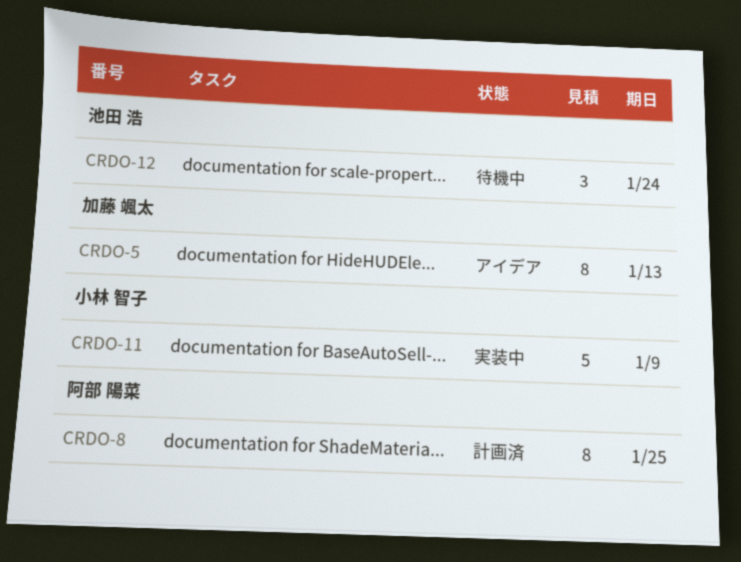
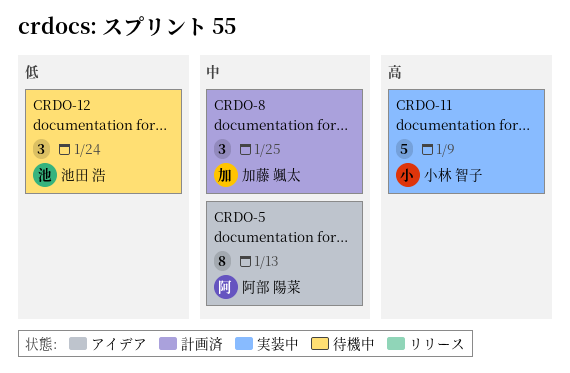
CRDO-5, owner: 加藤 颯太 -> 阿部 陽菜
CRDO-8, owner: 阿部 陽菜 -> 加藤 颯太
CRDO-8, estimate: 8 -> 3

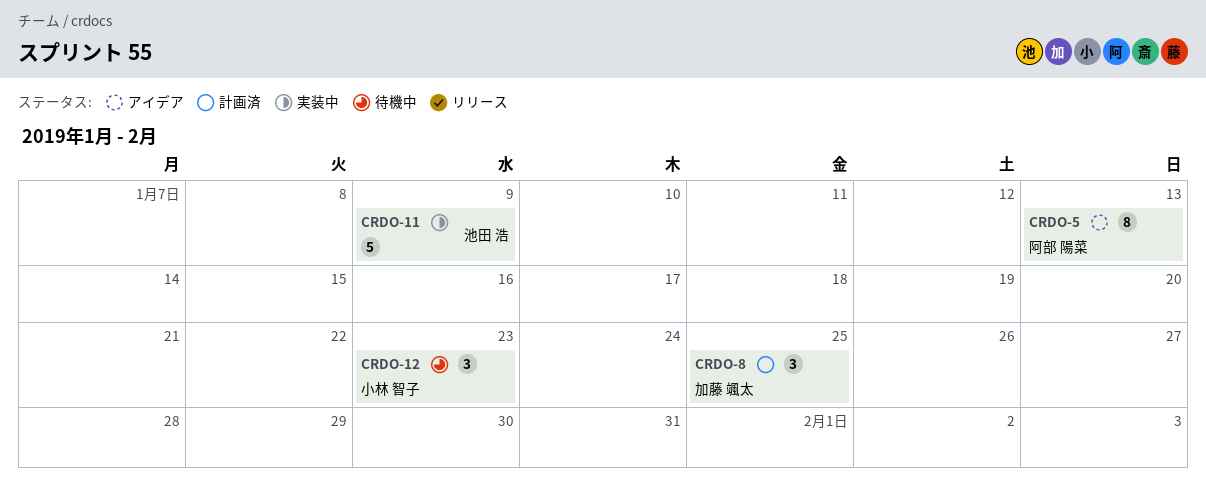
CRDO-11, owner: 小林 智子 -> 池田 浩
CRDO-12, owner: 池田 浩 -> 小林 智子
CRDO-12, due: Jan 24 -> Jan 23

